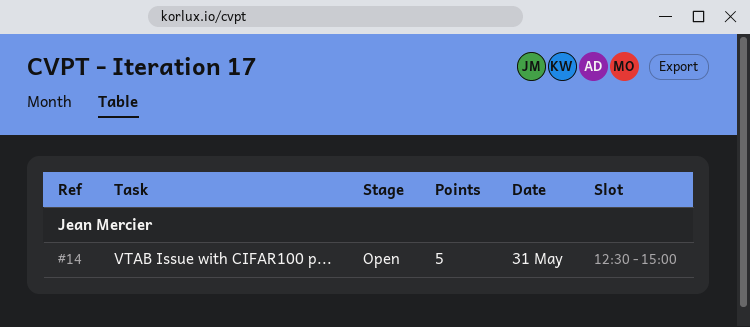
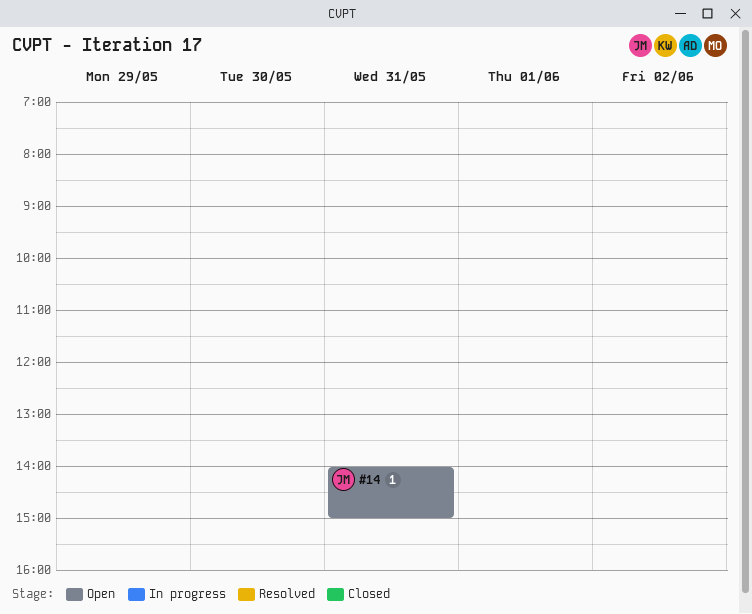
#14, estimate: 5 -> 1
#14, begins: 12:30 -> 14:00

